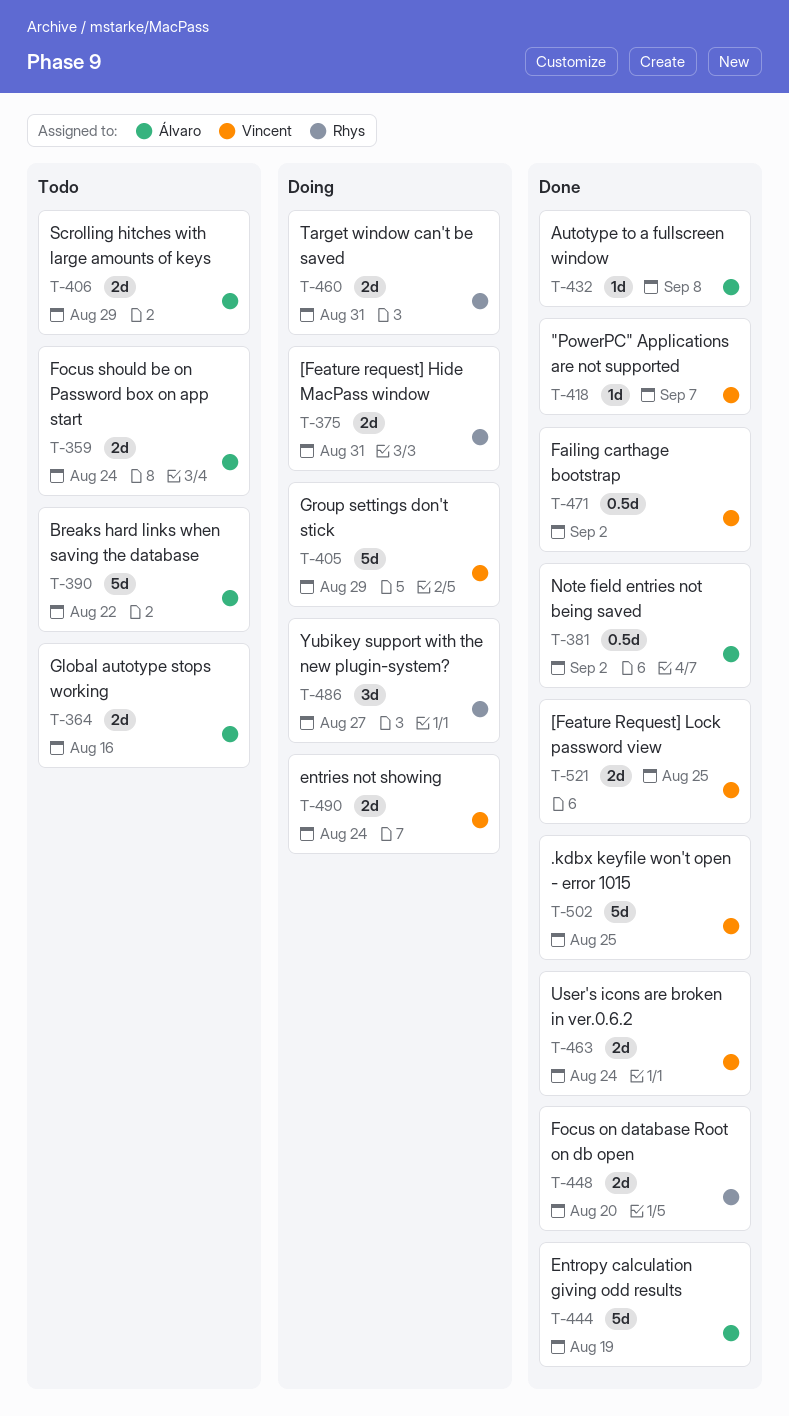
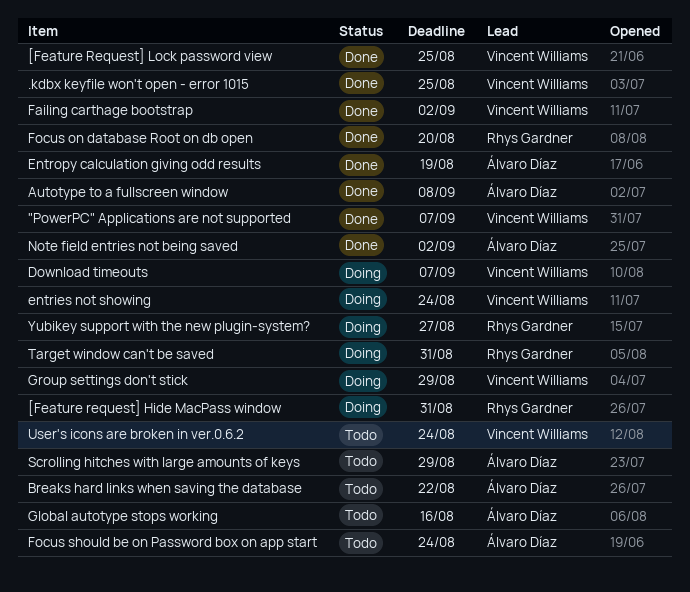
Download timeouts: none -> present
User's icons are broken in ver.0.6.2, status: Done -> Todo

